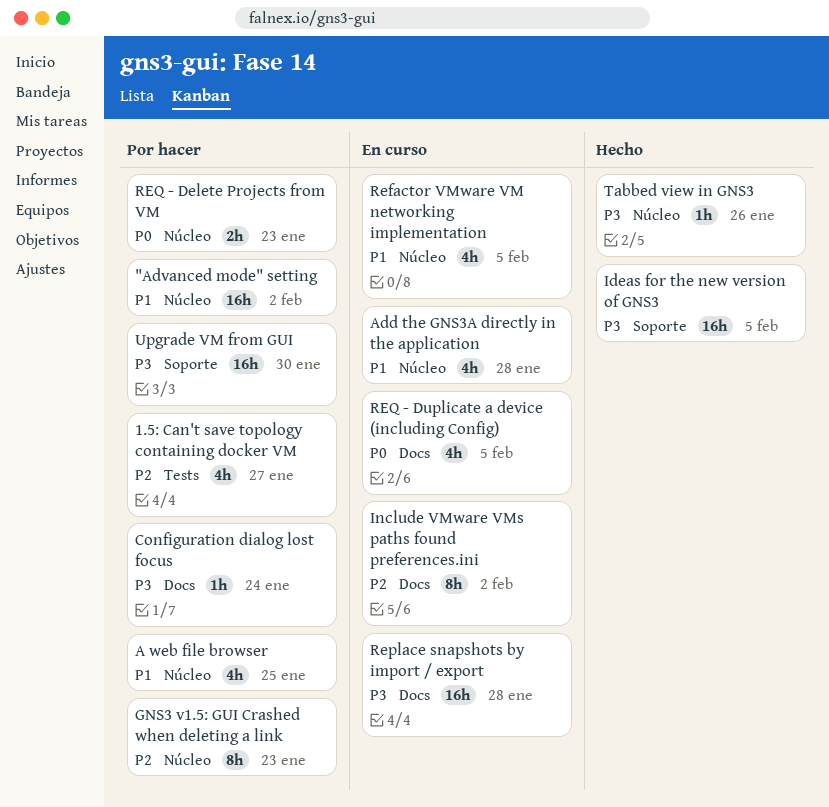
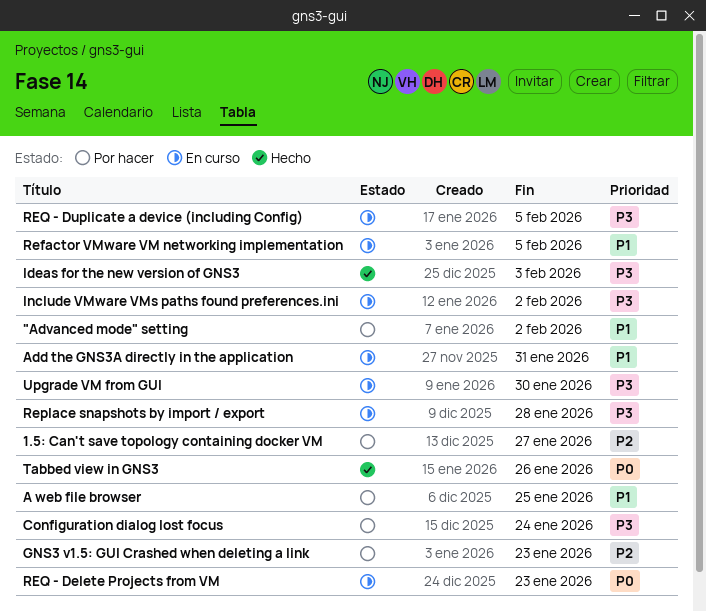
Add the GNS3A directly in the application, due: Jan 28 -> Jan 31
Ideas for the new version of GNS3, due: Feb 5 -> Feb 3
Include VMware VMs paths found preferences.ini, priority: P2 -> P3
REQ - Delete Projects from VM, status: Por hacer -> En curso
REQ - Duplicate a device (including Config), priority: P0 -> P3
Tabbed view in GNS3, priority: P3 -> P0
Upgrade VM from GUI, status: Por hacer -> En curso

